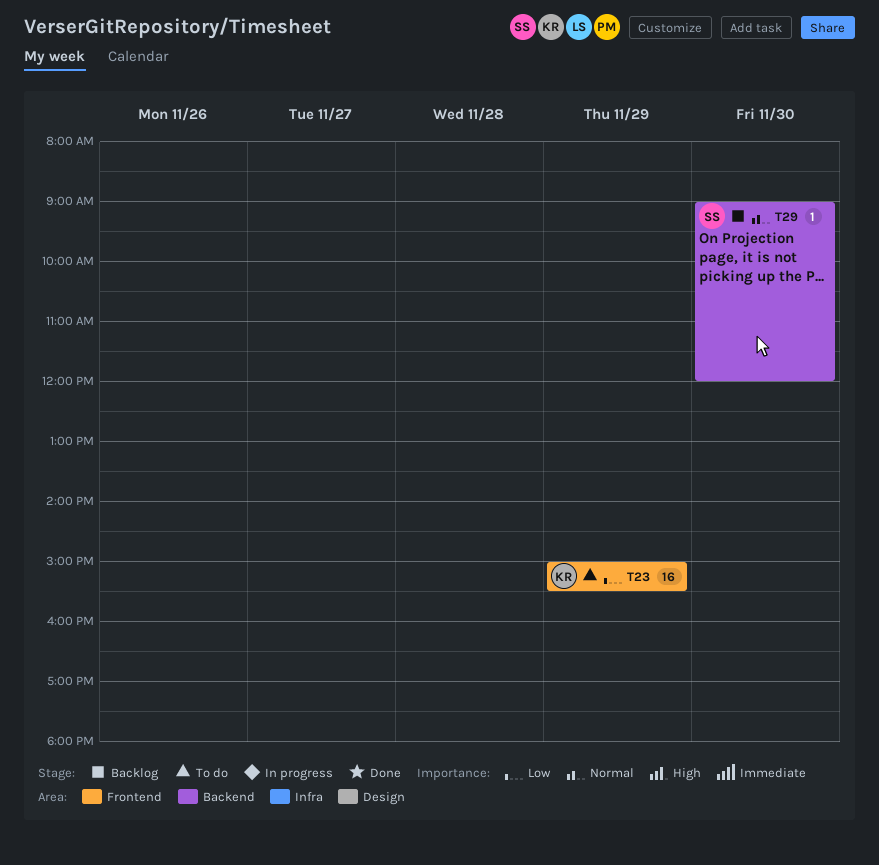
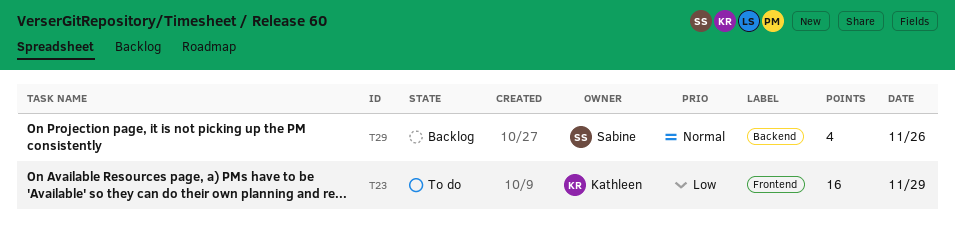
T29, estimate: 1 -> 4
T29, day: Nov 30 -> Nov 26

